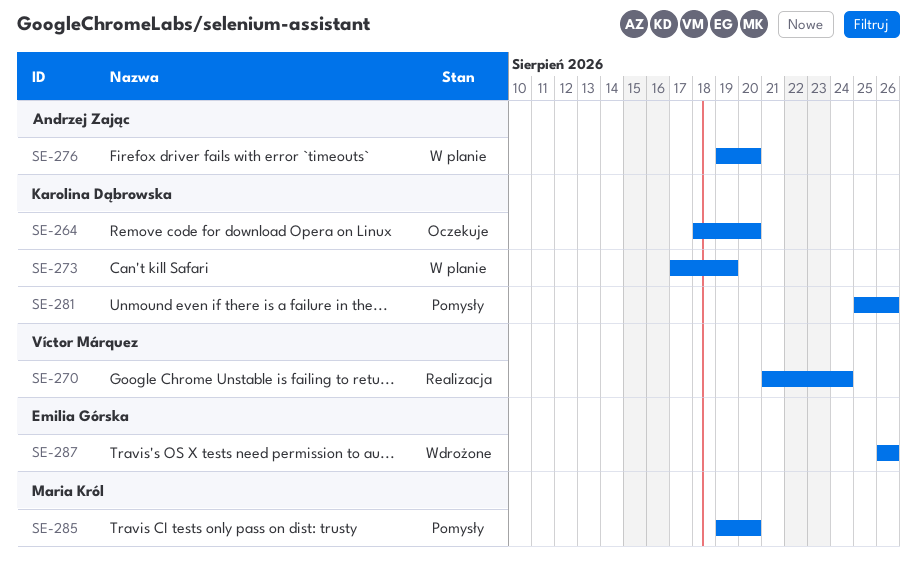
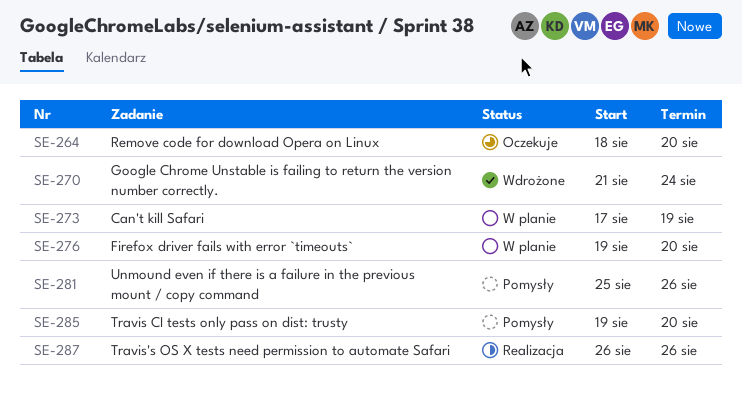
SE-270, status: Realizacja -> Wdrożone
SE-287, status: Wdrożone -> Realizacja

